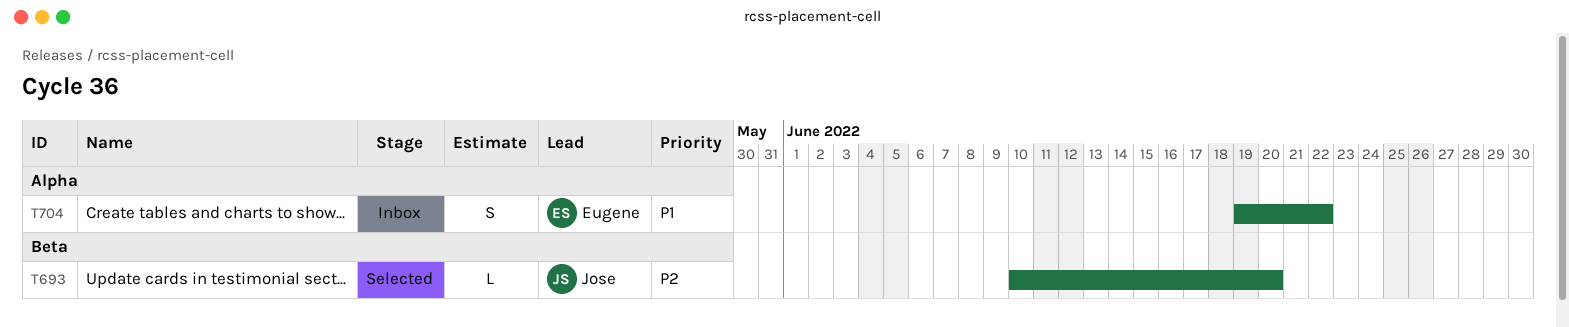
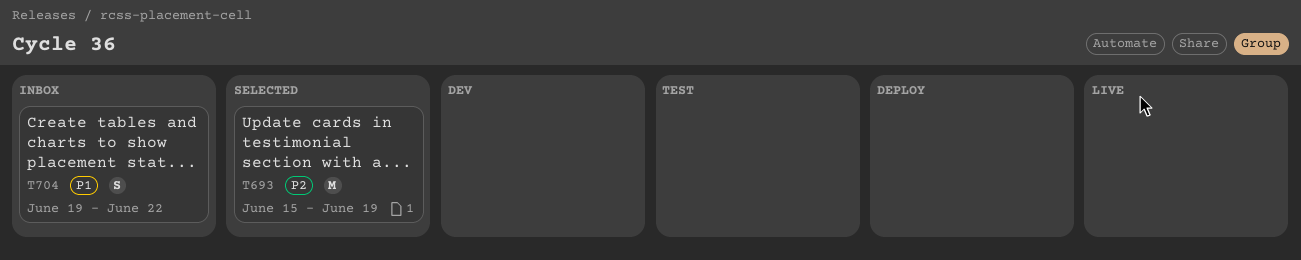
T693, estimate: L -> M
T693, start: Jun 10 -> Jun 15
T693, due: Jun 20 -> Jun 19

